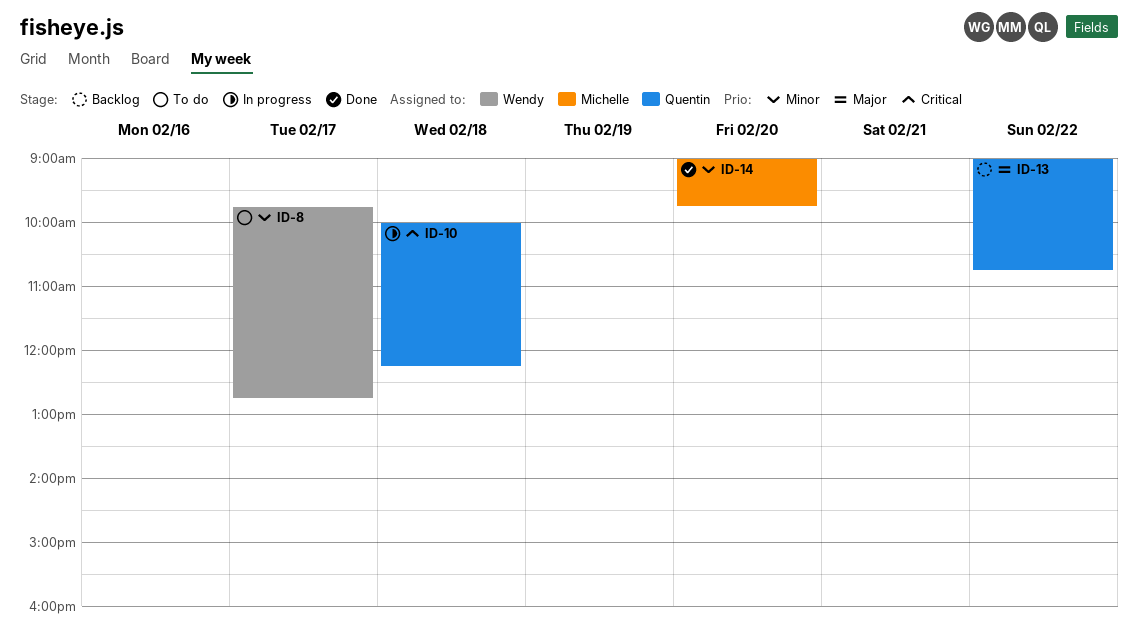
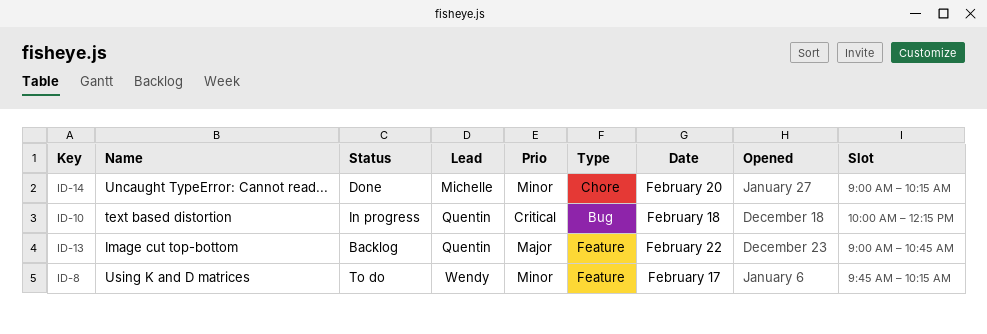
ID-8, ends: 12:45 -> 10:15
ID-14, ends: 09:45 -> 10:15

